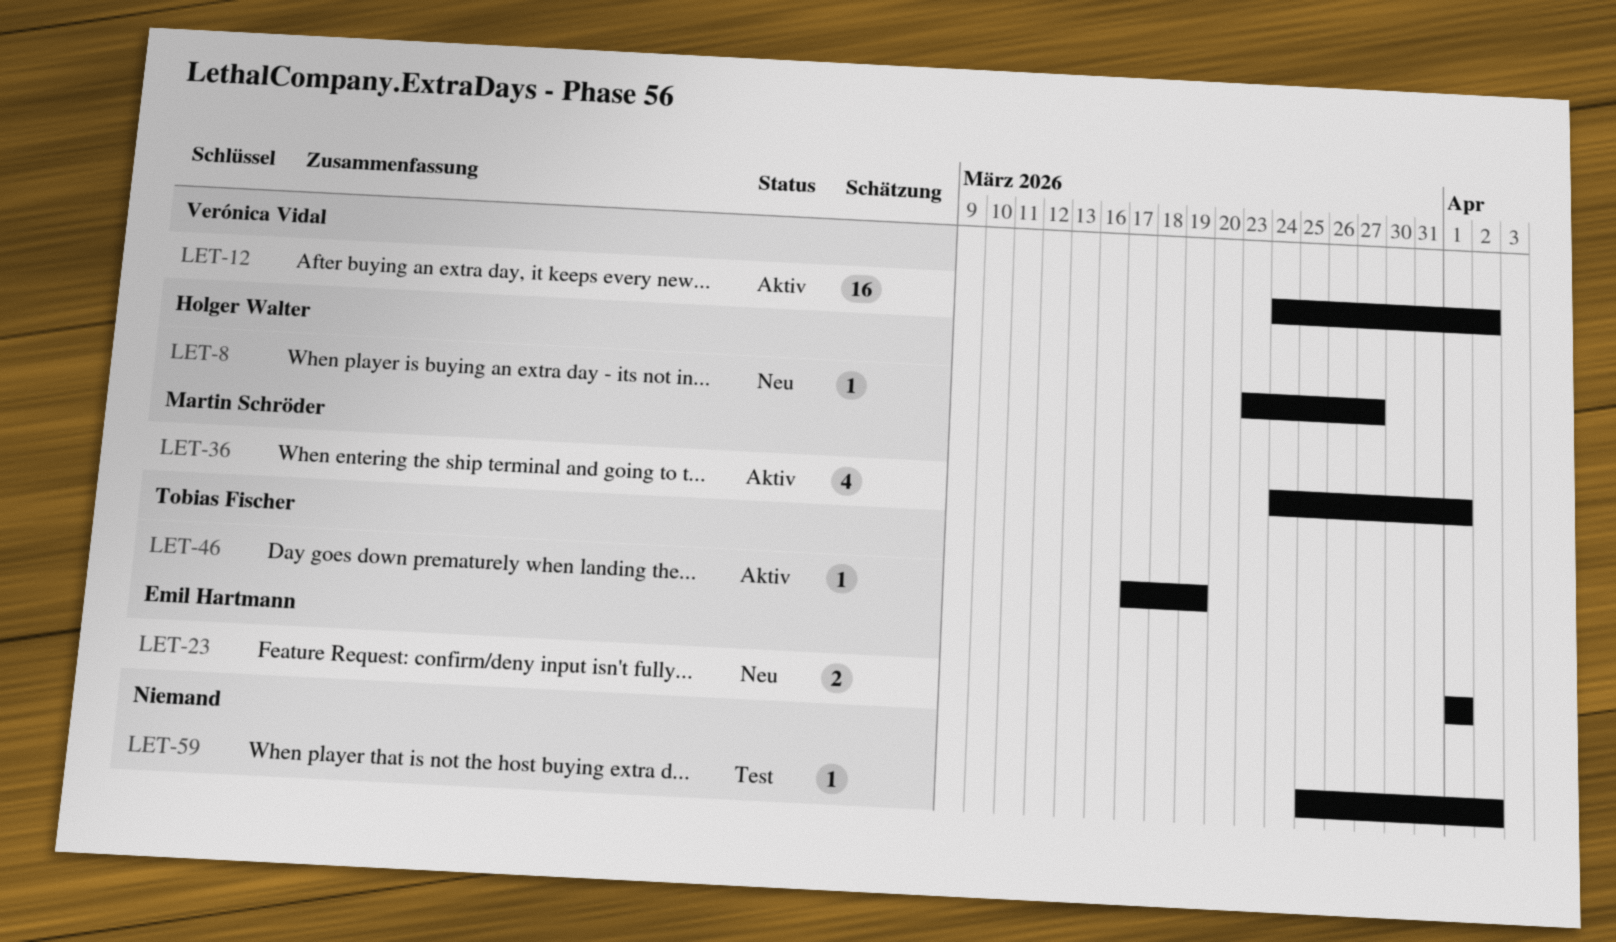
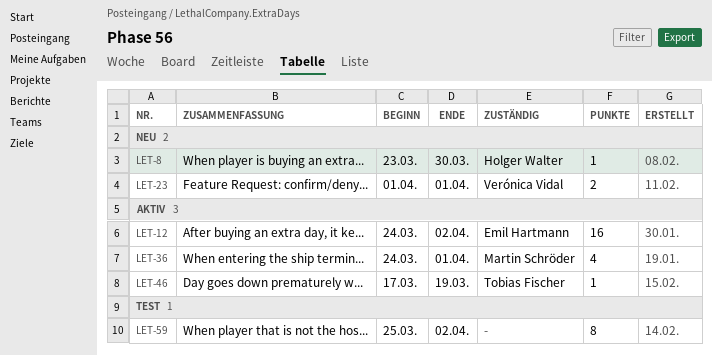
LET-8, due: Mar 27 -> Mar 30
LET-12, owner: Verónica Vidal -> Emil Hartmann
LET-23, owner: Emil Hartmann -> Verónica Vidal
LET-59, estimate: 1 -> 8

